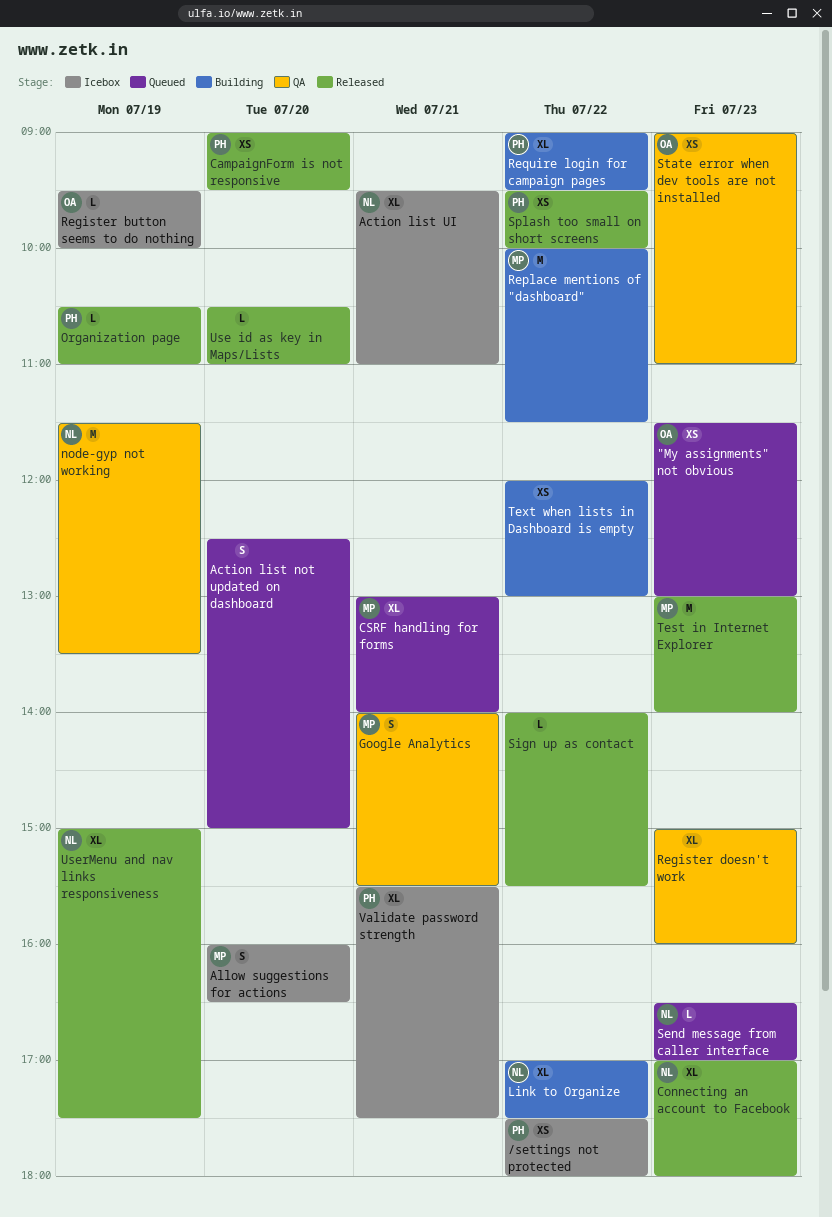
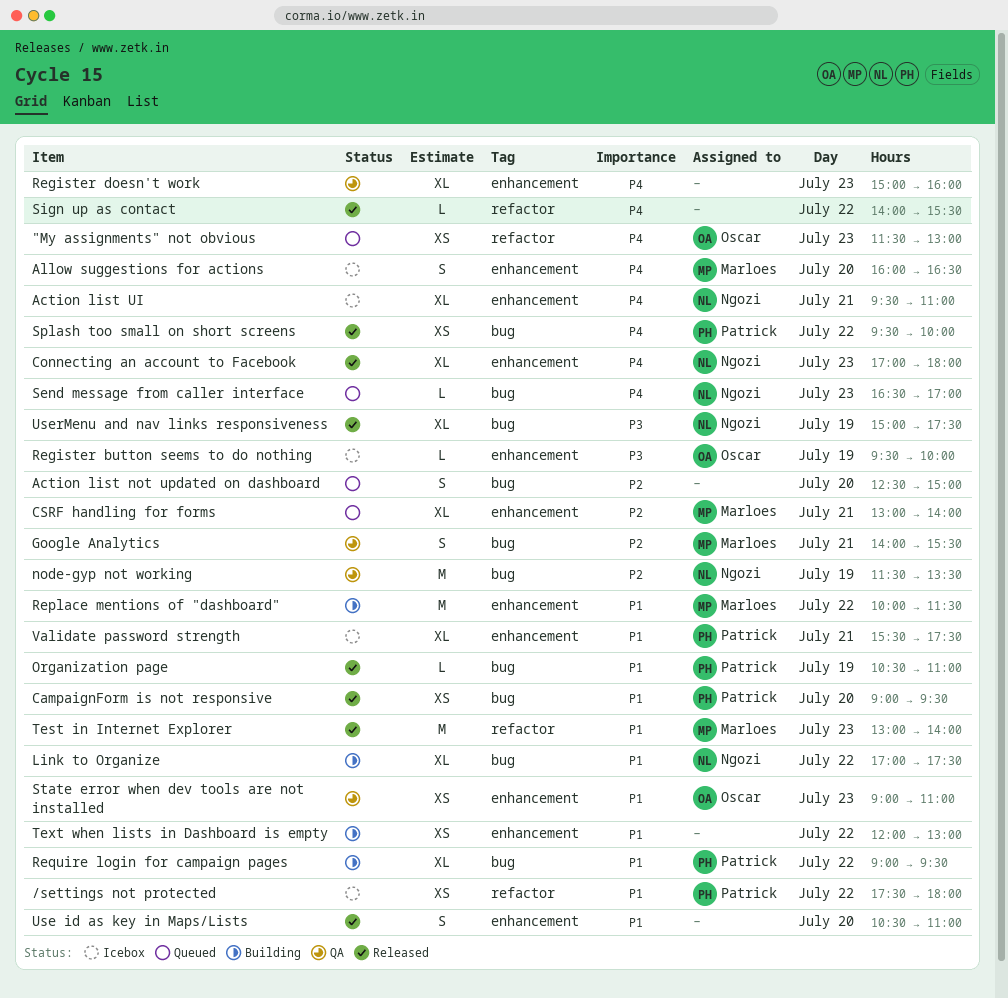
Use id as key in Maps/Lists, estimate: L -> S

